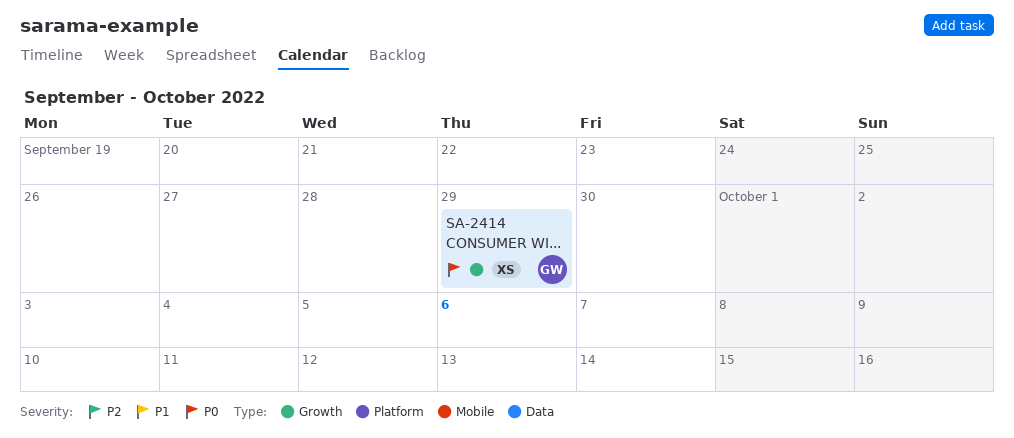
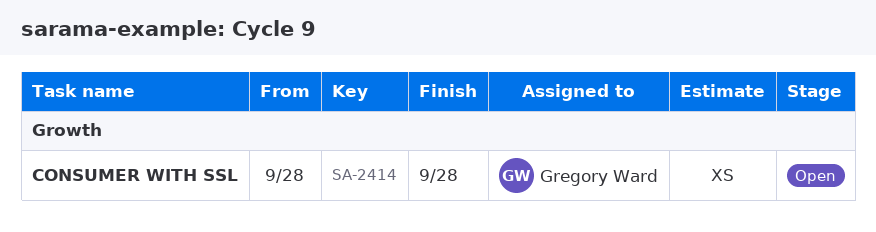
SA-2414, due: Sep 29 -> Sep 28

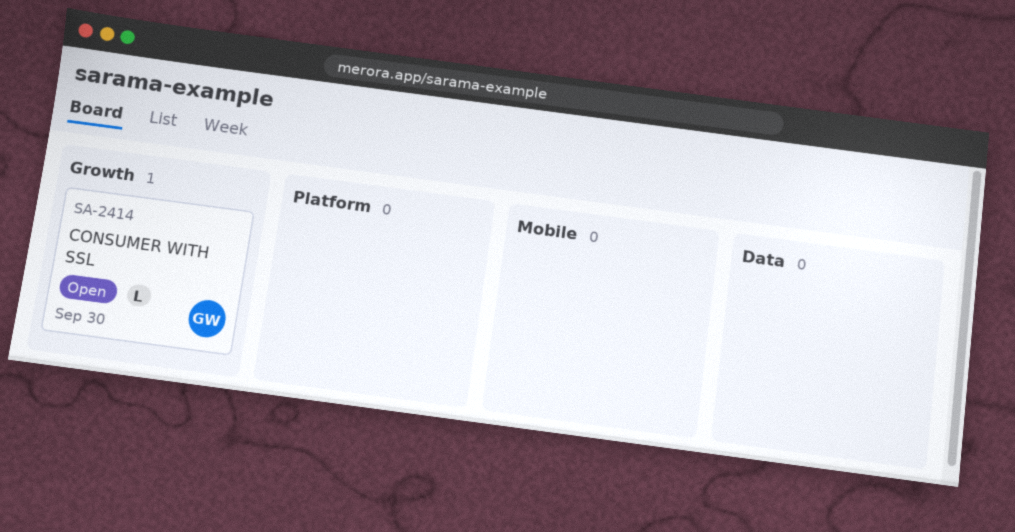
SA-2414, estimate: XS -> L
SA-2414, due: Sep 28 -> Sep 30

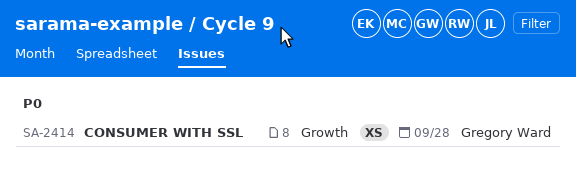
SA-2414, estimate: L -> XS
SA-2414, due: Sep 30 -> Sep 28

